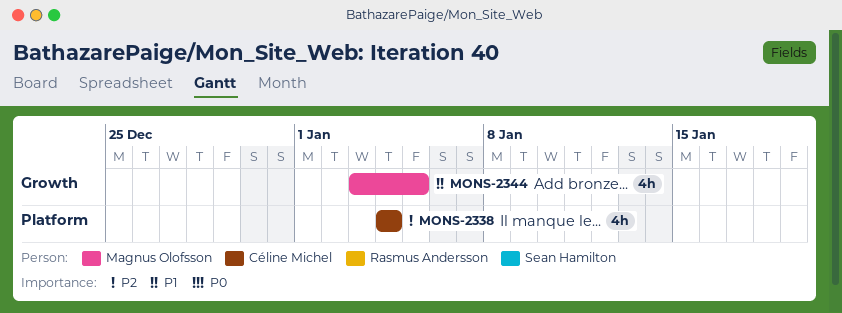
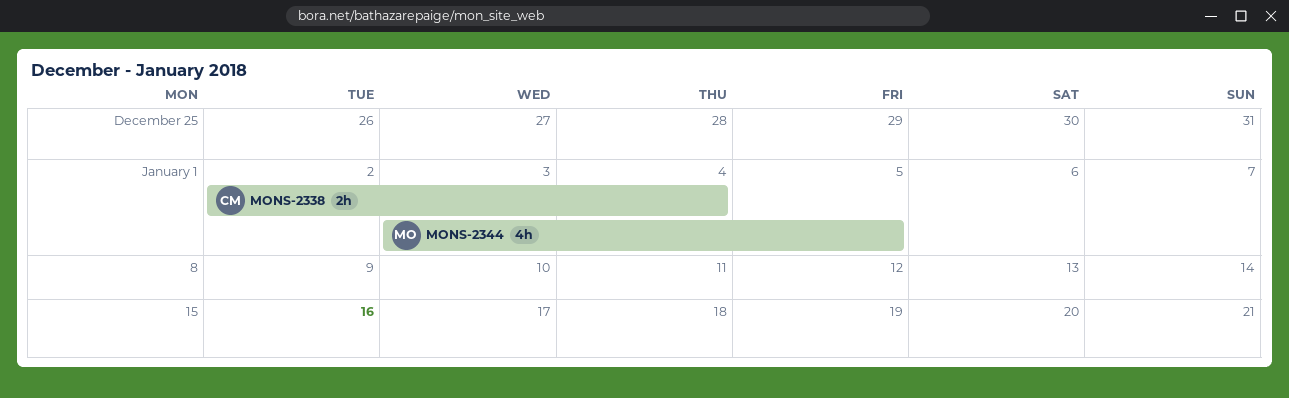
MONS-2338, estimate: 4h -> 2h
MONS-2338, start: Jan 4 -> Jan 2

